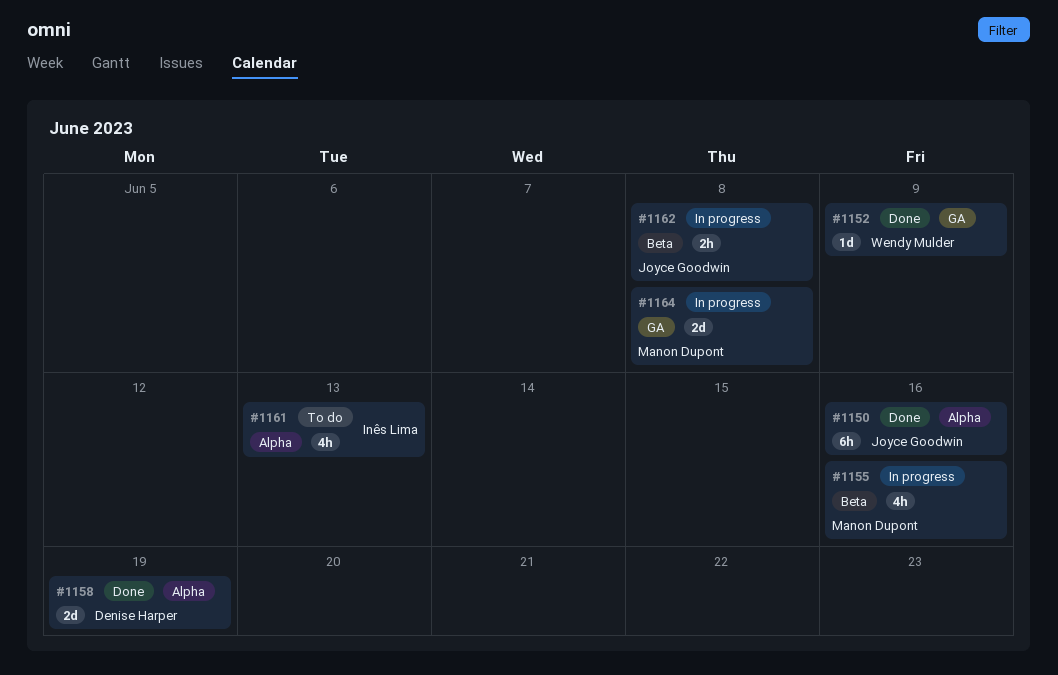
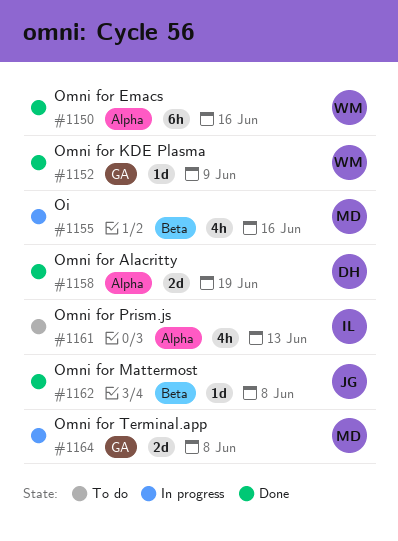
#1150, owner: Joyce Goodwin -> Wendy Mulder
#1162, status: In progress -> Done
#1162, estimate: 2h -> 1d

